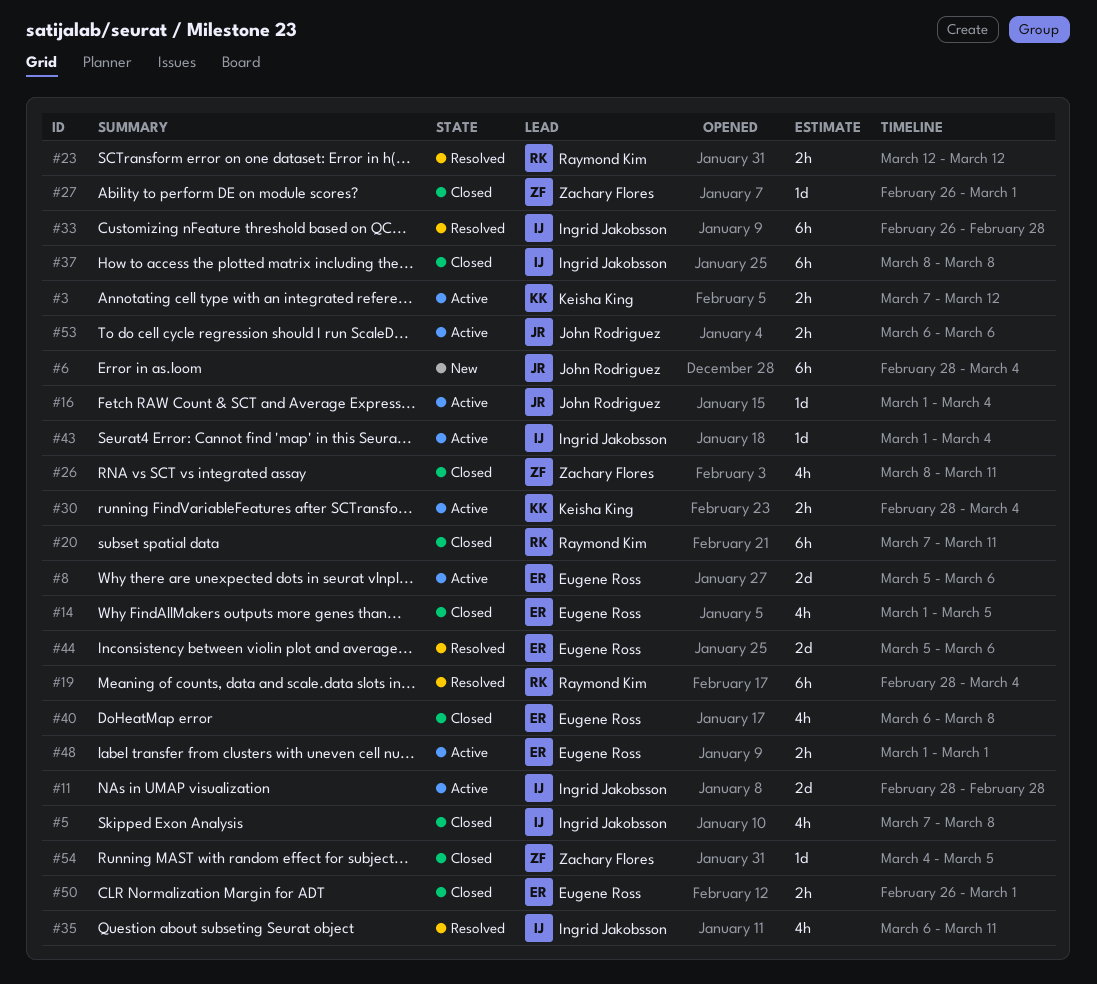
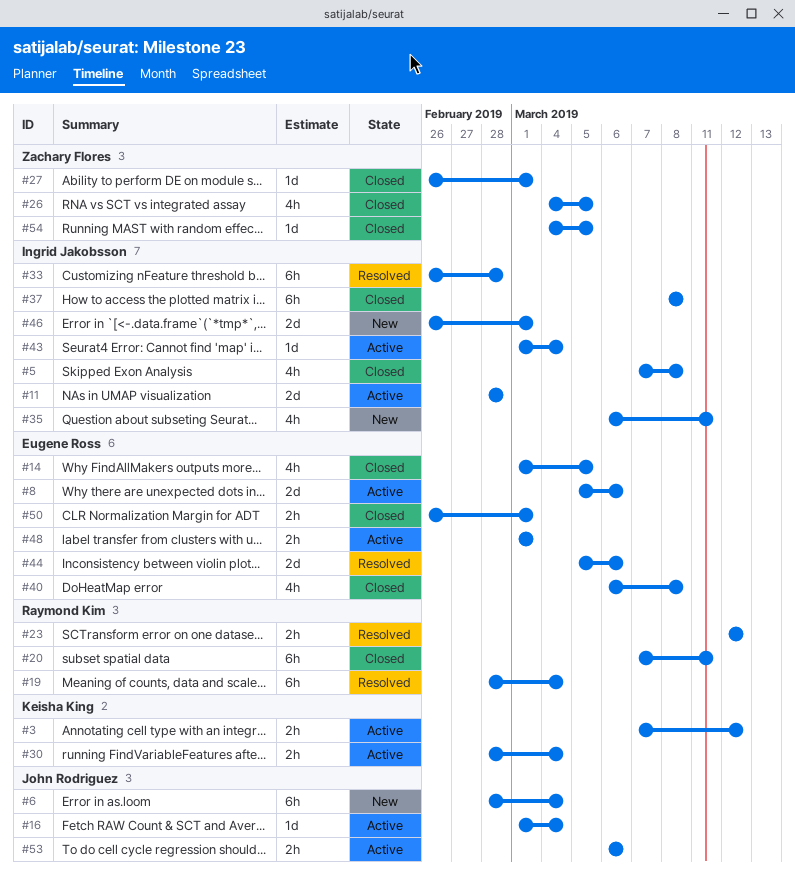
#26, start: Mar 8 -> Mar 4
#26, due: Mar 11 -> Mar 5
#35, status: Resolved -> New
#46: none -> present

